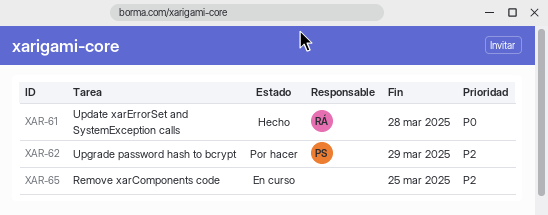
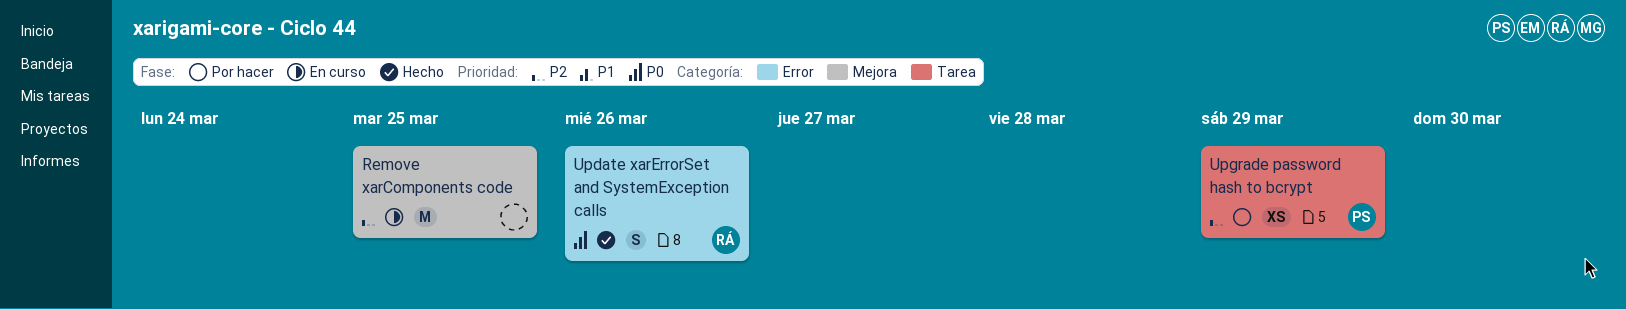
Update xarErrorSet and SystemException calls, due: Mar 28 -> Mar 26

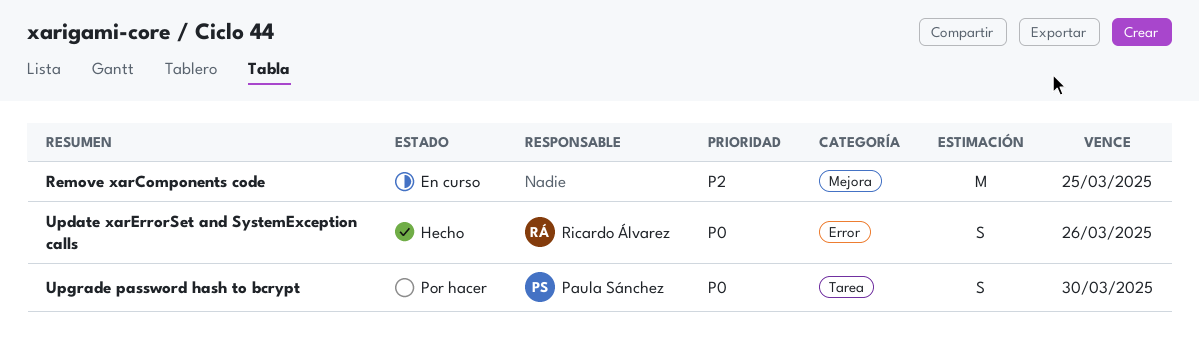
Upgrade password hash to bcrypt, priority: P2 -> P0
Upgrade password hash to bcrypt, estimate: XS -> S
Upgrade password hash to bcrypt, due: Mar 29 -> Mar 30

